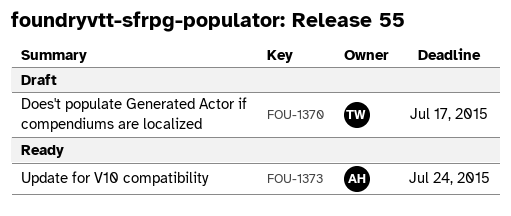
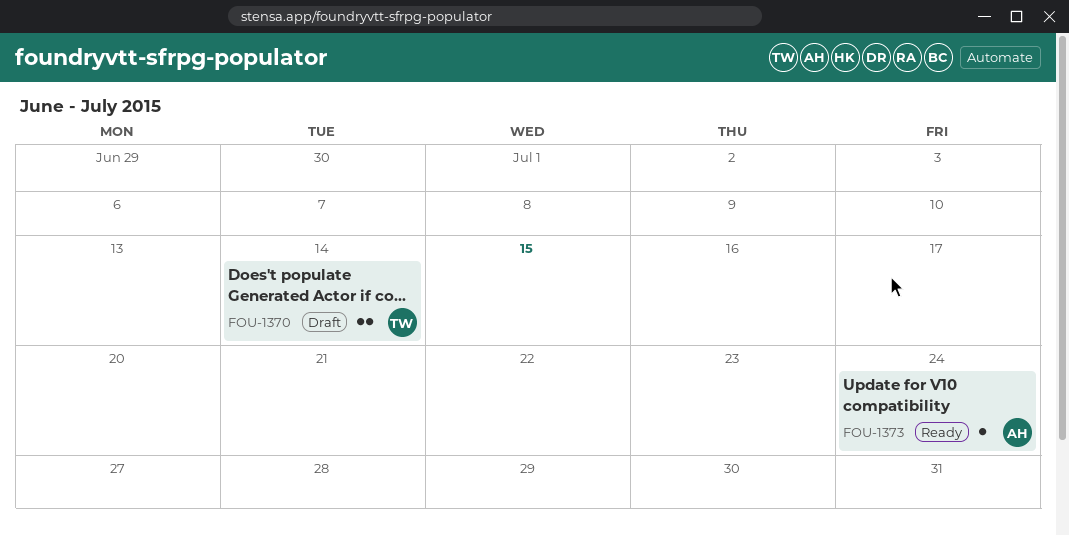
FOU-1370, due: Jul 17 -> Jul 14

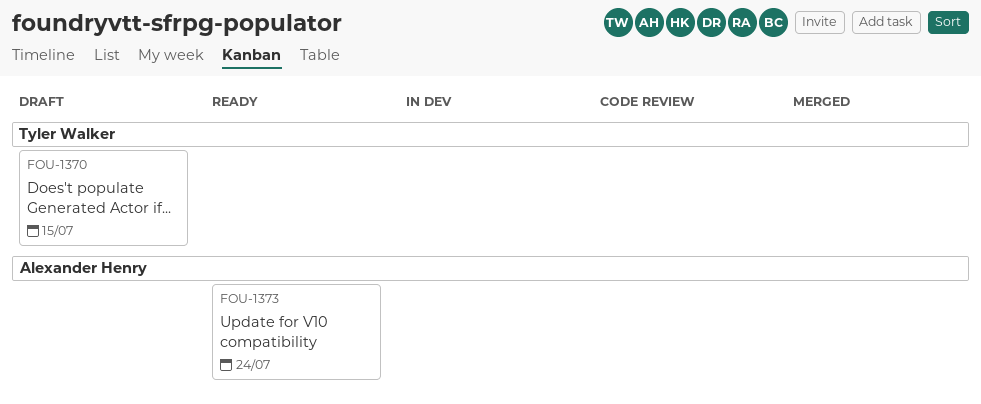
FOU-1370, due: Jul 14 -> Jul 15

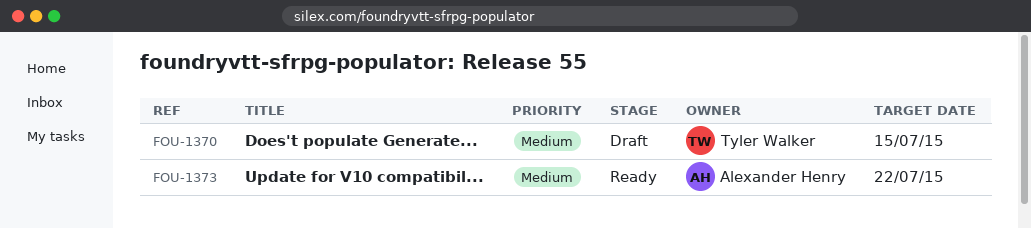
FOU-1373, due: Jul 24 -> Jul 22

